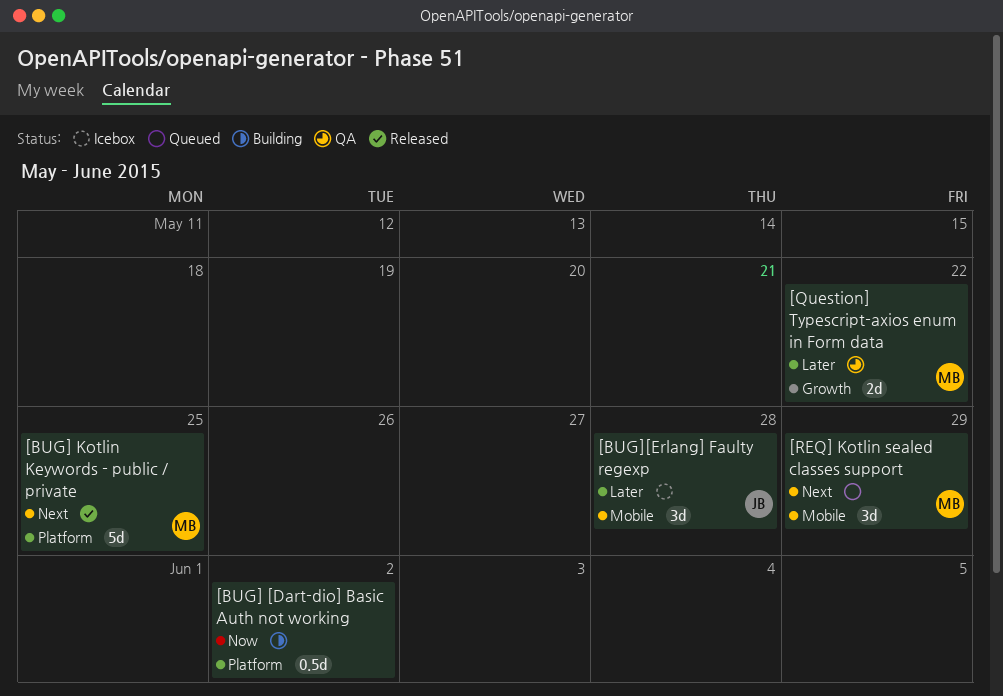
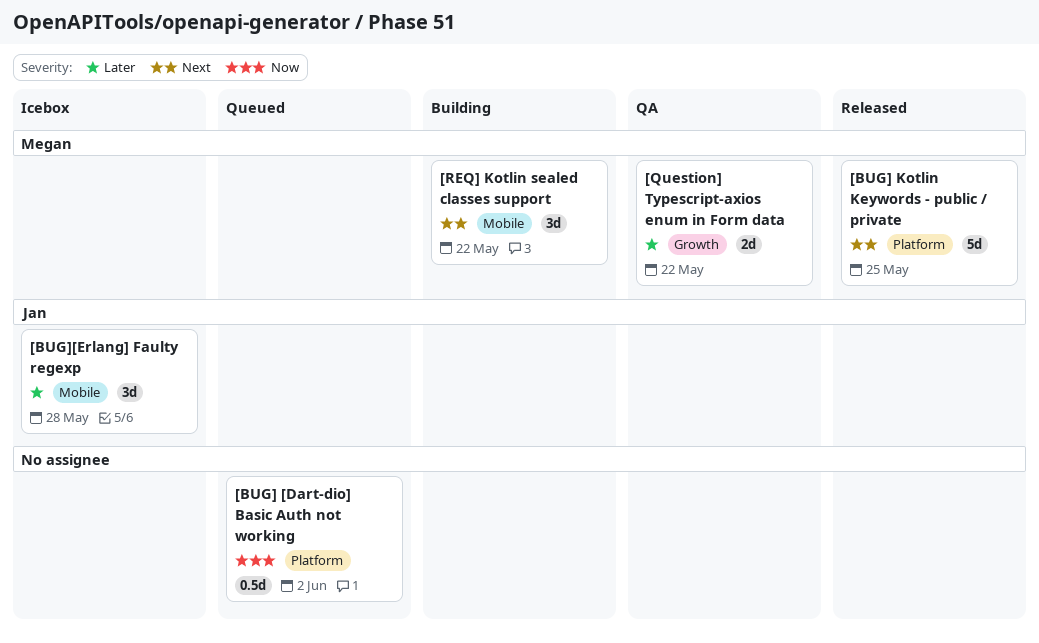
[BUG] [Dart-dio] Basic Auth not working, status: Building -> Queued
[REQ] Kotlin sealed classes support, status: Queued -> Building
[REQ] Kotlin sealed classes support, due: May 29 -> May 22

